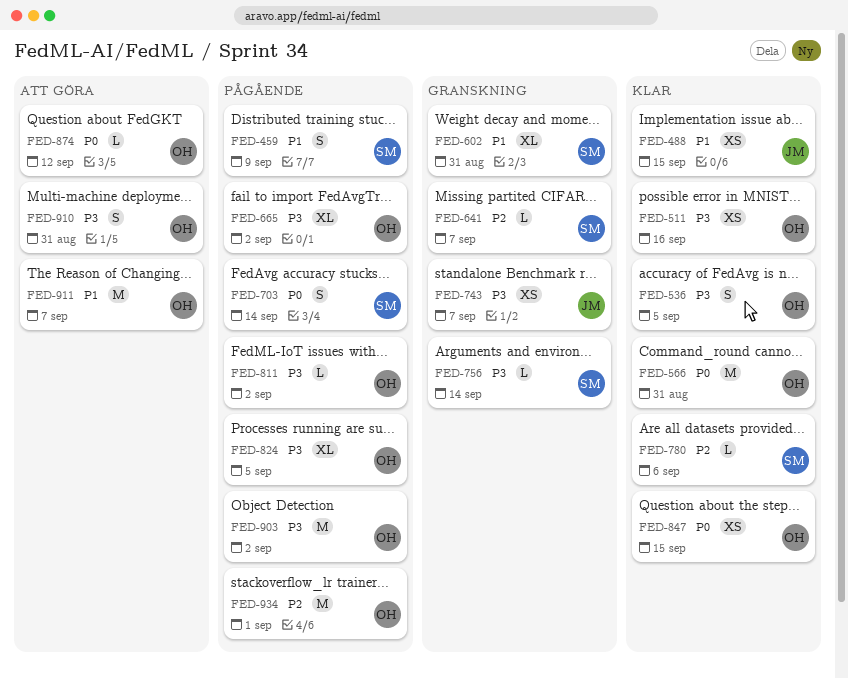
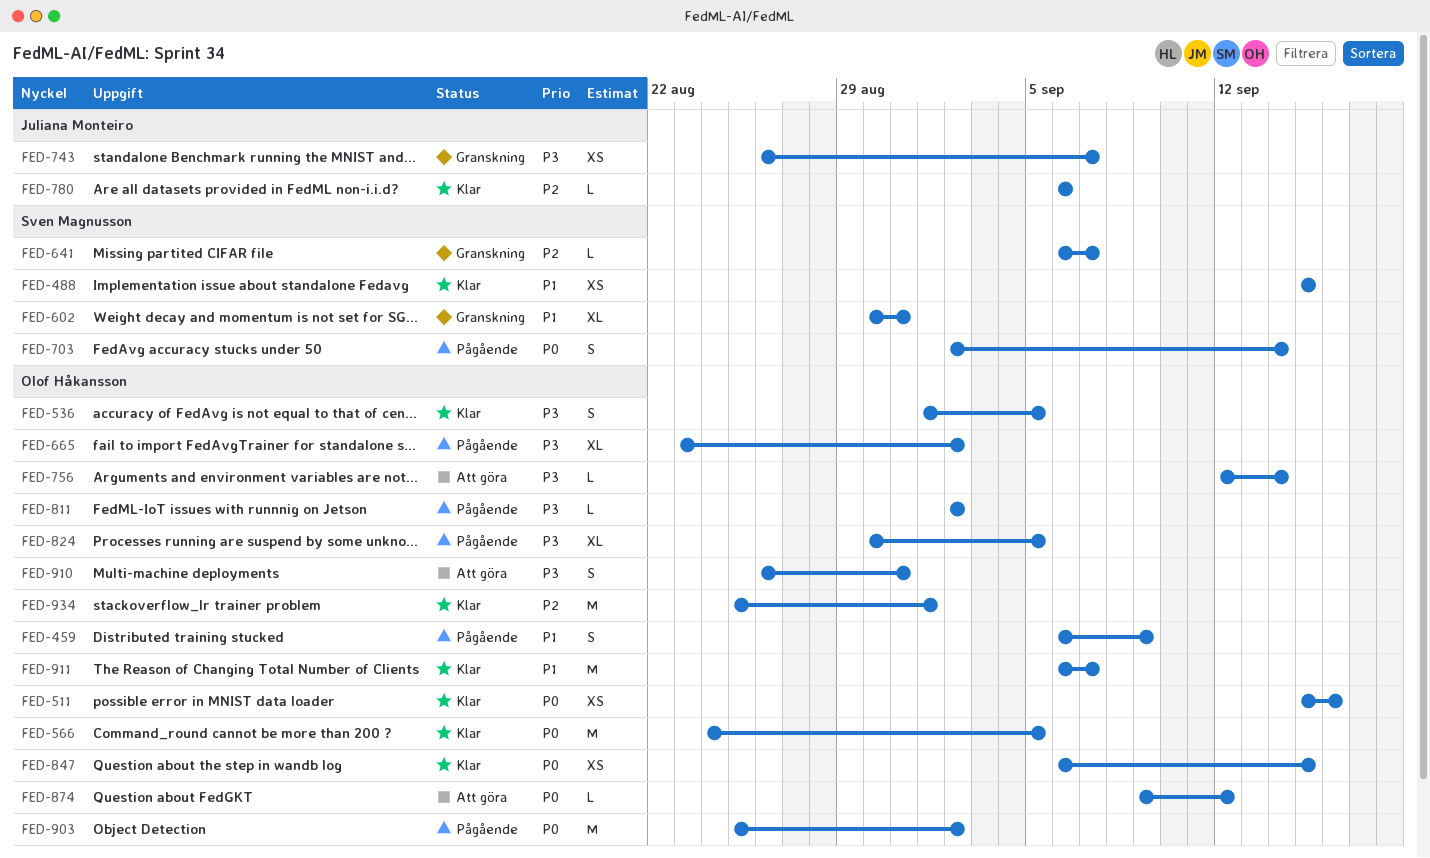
FED-459, owner: Sven Magnusson -> Olof Håkansson
FED-488, owner: Juliana Monteiro -> Sven Magnusson
FED-511, priority: P3 -> P0
FED-566, due: Aug 31 -> Sep 5
FED-756, status: Granskning -> Att göra
FED-756, owner: Sven Magnusson -> Olof Håkansson
FED-780, owner: Sven Magnusson -> Juliana Monteiro
FED-903, priority: P3 -> P0
FED-911, status: Att göra -> Klar
FED-934, status: Pågående -> Klar

